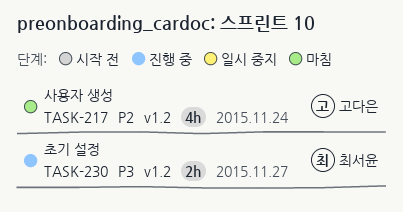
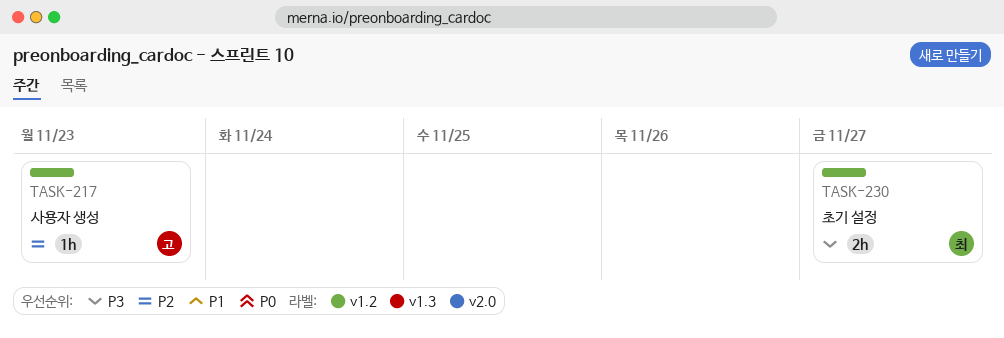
TASK-217, estimate: 4h -> 1h
TASK-217, due: Nov 24 -> Nov 23

